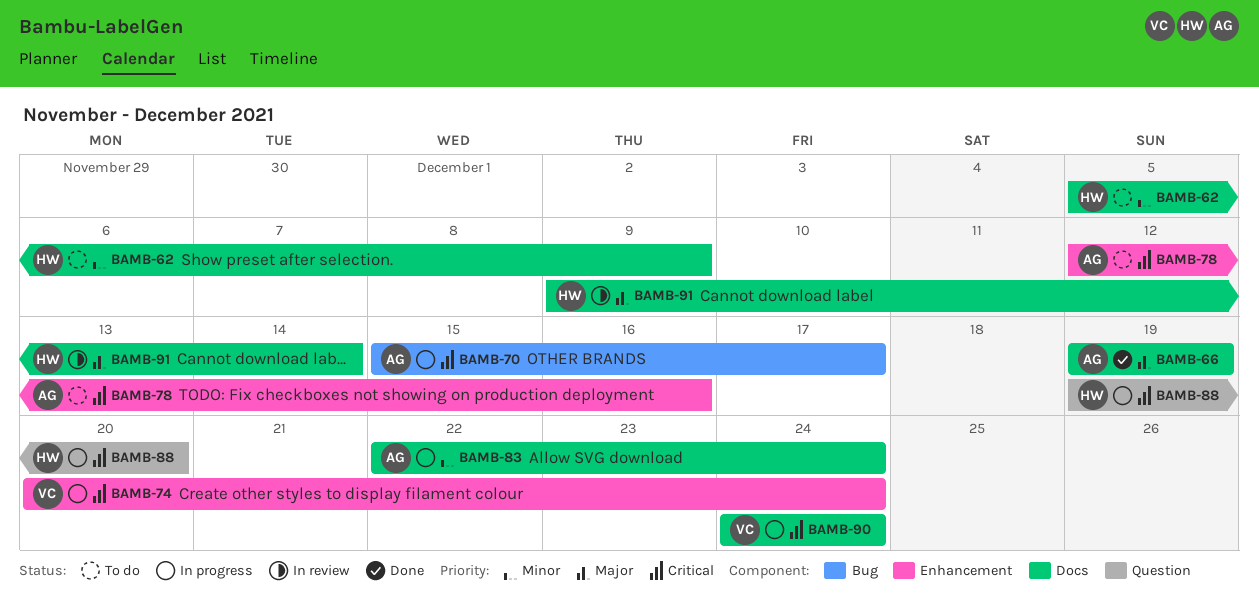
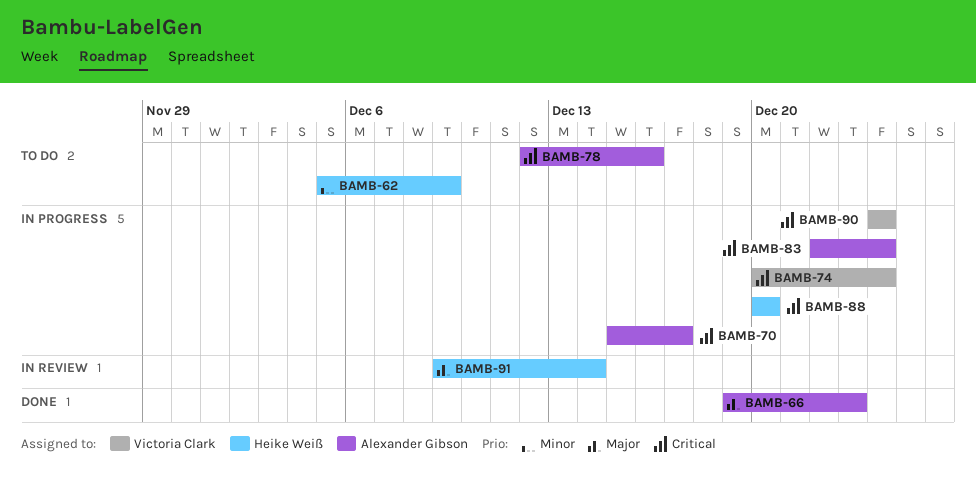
BAMB-66, due: Dec 19 -> Dec 23
BAMB-83, priority: Minor -> Critical
BAMB-88, start: Dec 19 -> Dec 20

